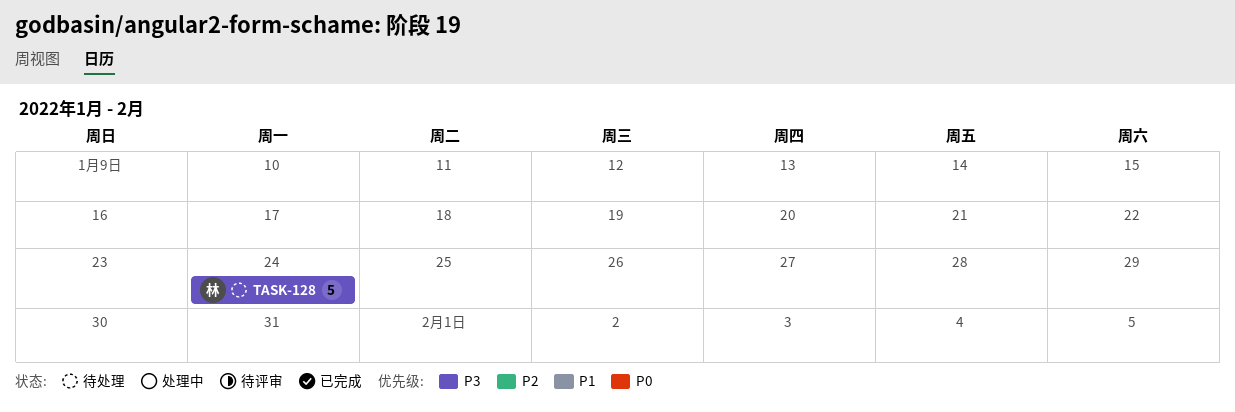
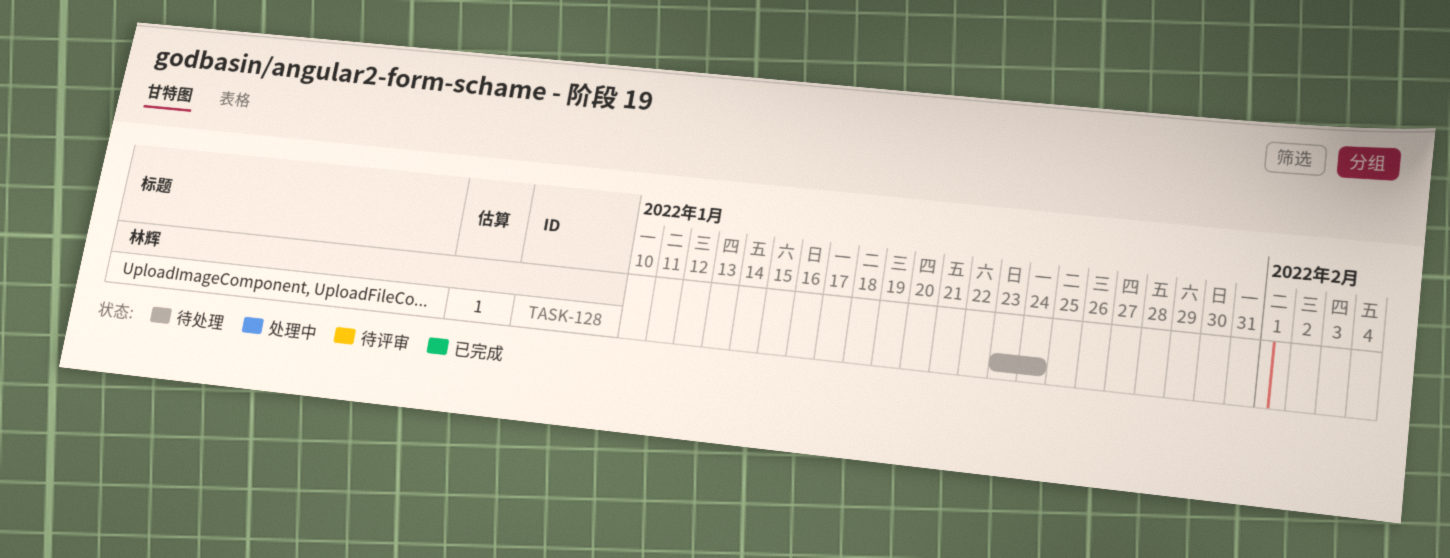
TASK-128, estimate: 5 -> 1
TASK-128, start: Jan 24 -> Jan 23

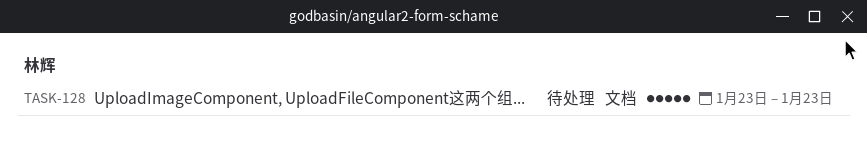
TASK-128, estimate: 1 -> 5
TASK-128, due: Jan 24 -> Jan 23

